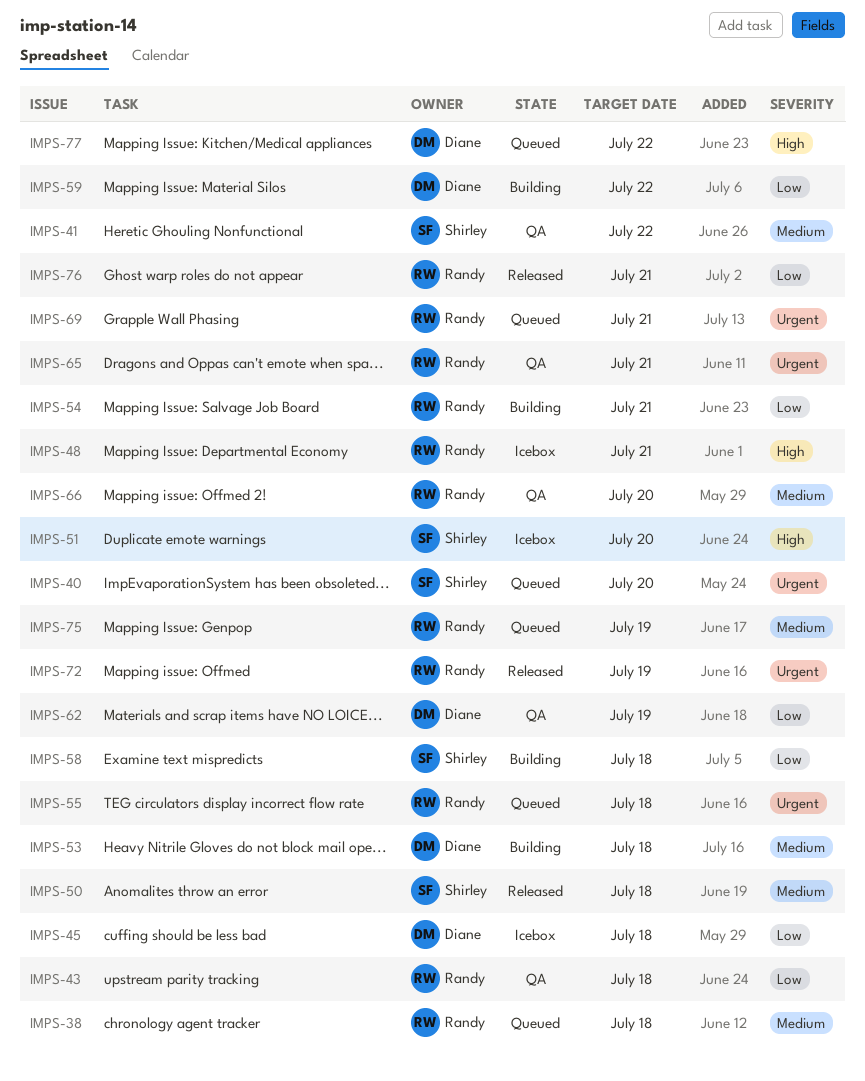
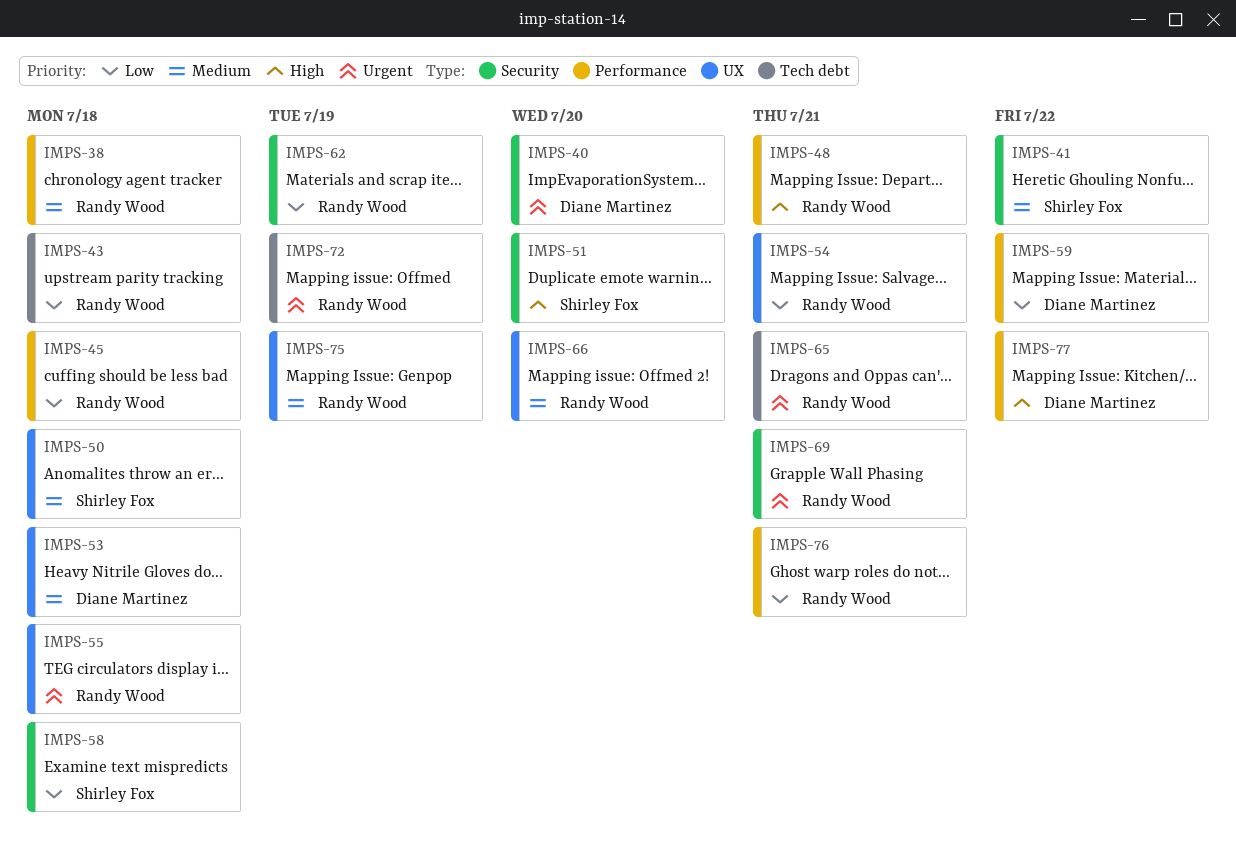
IMPS-40, owner: Shirley Fox -> Diane Martinez
IMPS-45, owner: Diane Martinez -> Randy Wood
IMPS-62, owner: Diane Martinez -> Randy Wood

